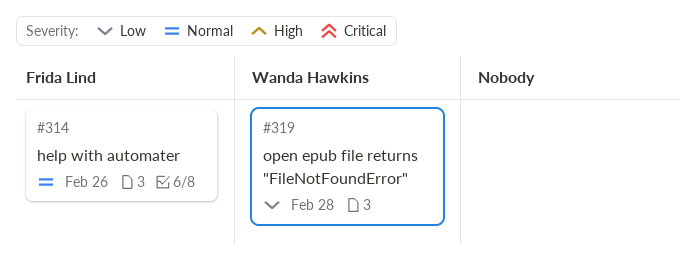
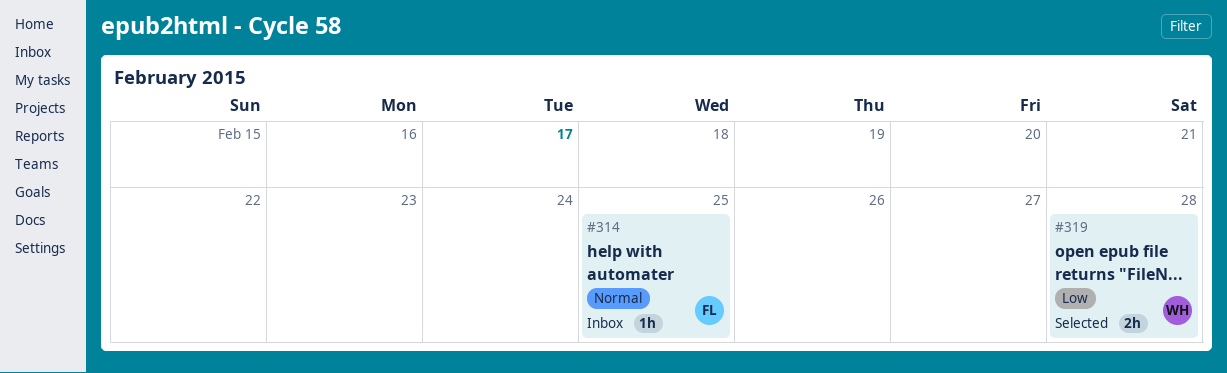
#314, due: Feb 26 -> Feb 25

